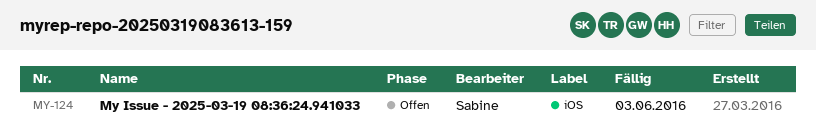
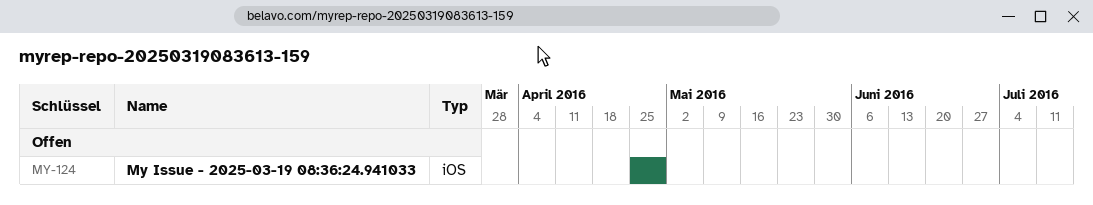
MY-124, due: Jun 3 -> Apr 29

